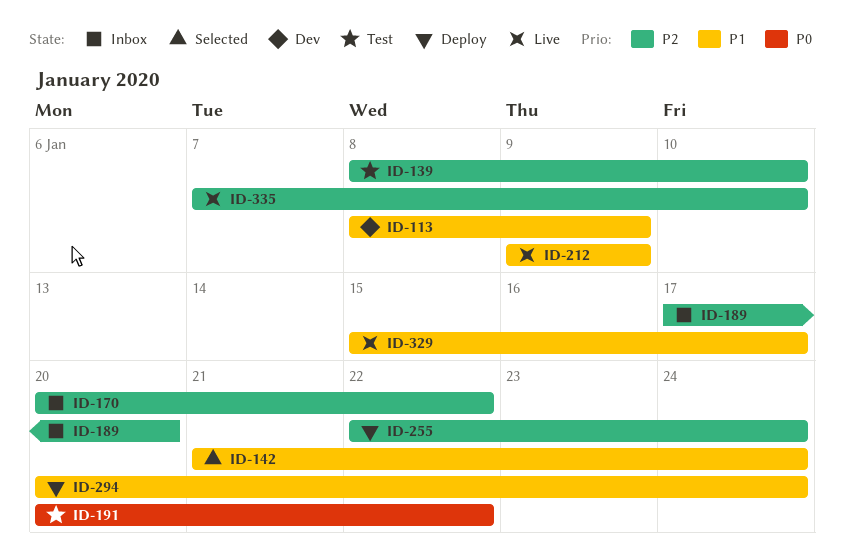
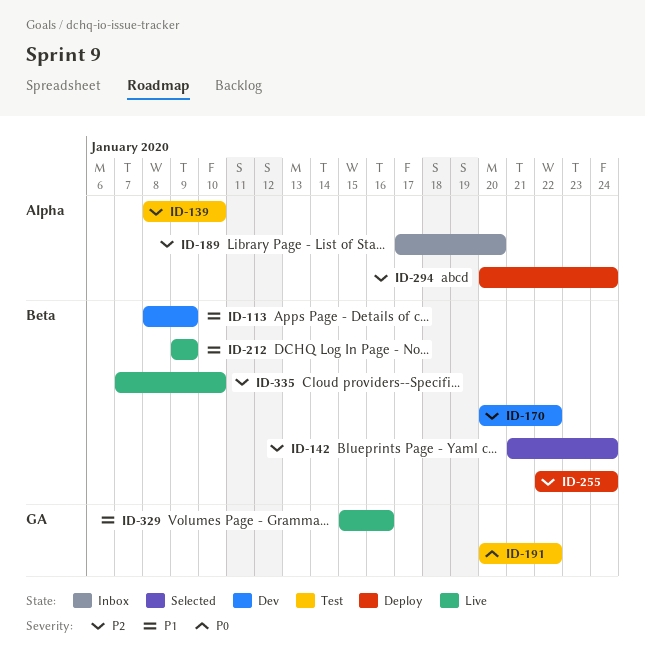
ID-142, priority: P1 -> P2
ID-170, status: Inbox -> Dev
ID-294, priority: P1 -> P2
ID-329, due: Jan 17 -> Jan 16

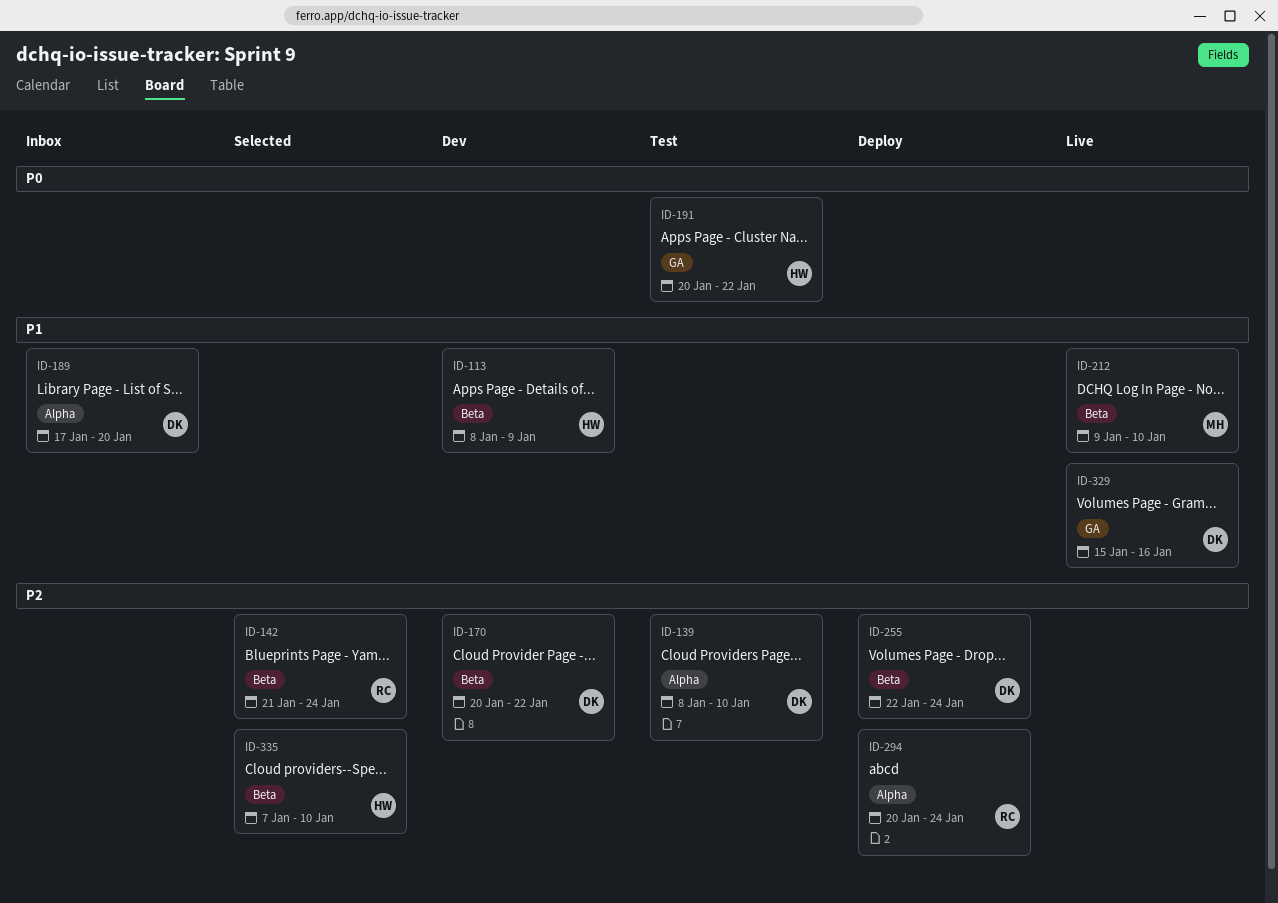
ID-189, priority: P2 -> P1
ID-212, due: Jan 9 -> Jan 10
ID-335, status: Live -> Selected

